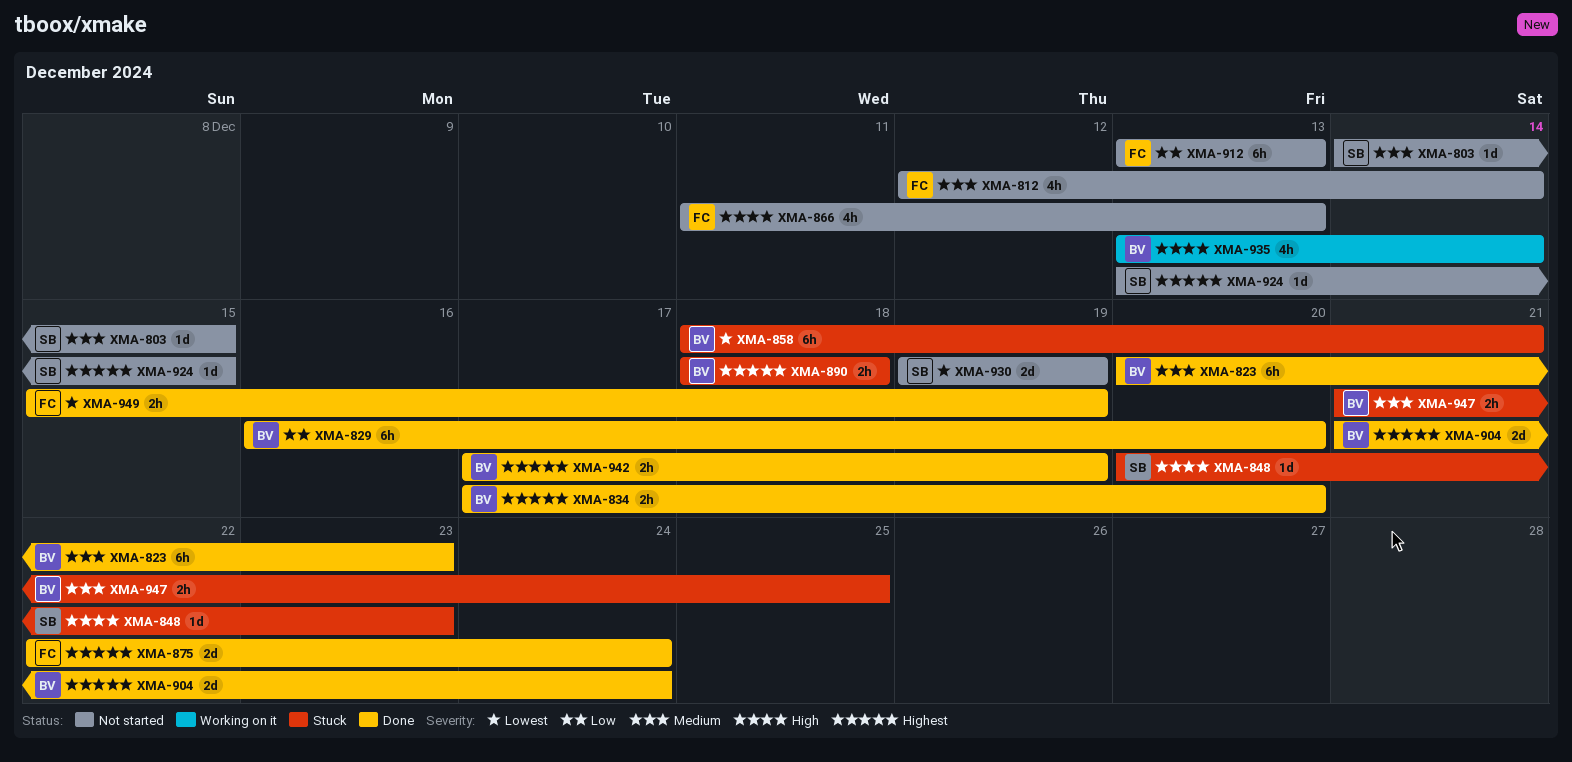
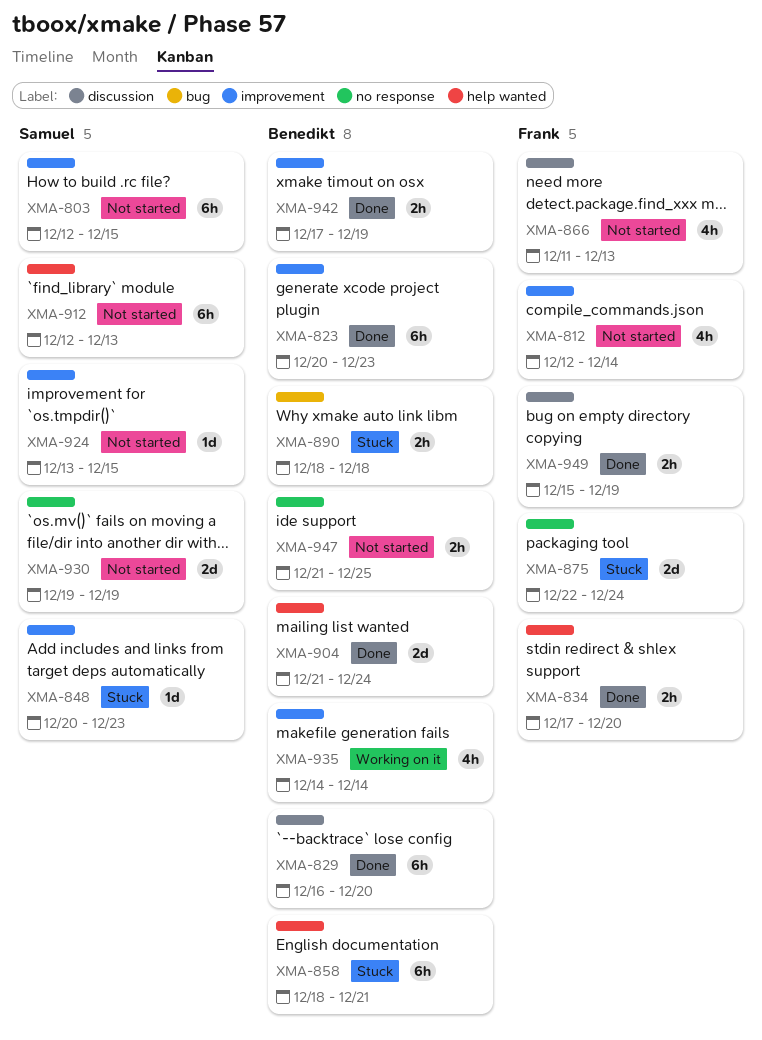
XMA-803, estimate: 1d -> 6h
XMA-803, start: Dec 14 -> Dec 12
XMA-834, owner: Benedikt -> Frank
XMA-875, status: Done -> Stuck
XMA-912, owner: Frank -> Samuel
XMA-912, start: Dec 13 -> Dec 12
XMA-935, start: Dec 13 -> Dec 14
XMA-947, status: Stuck -> Not started

